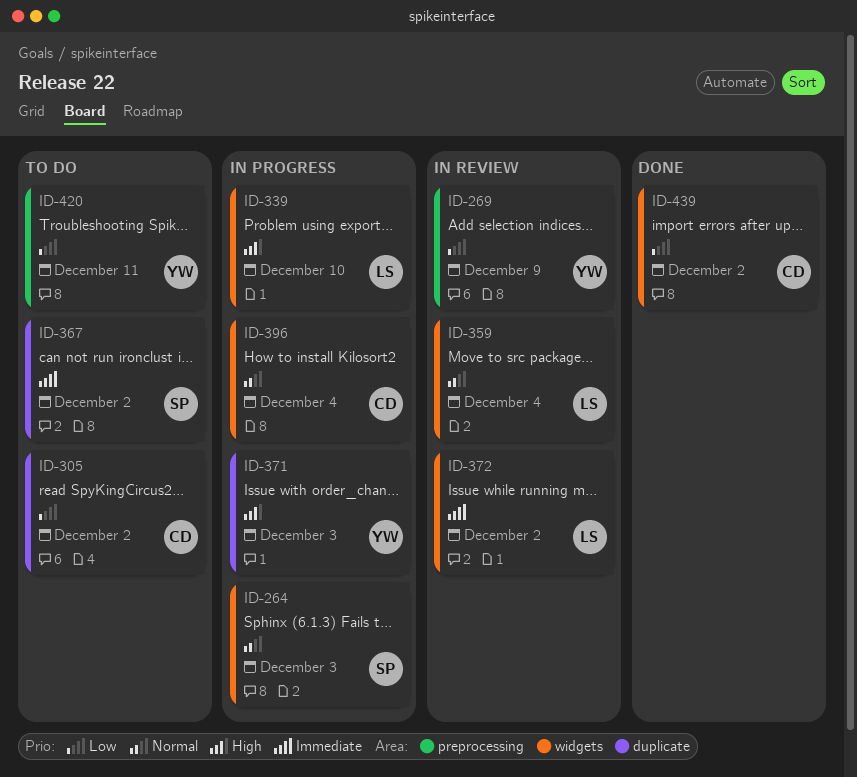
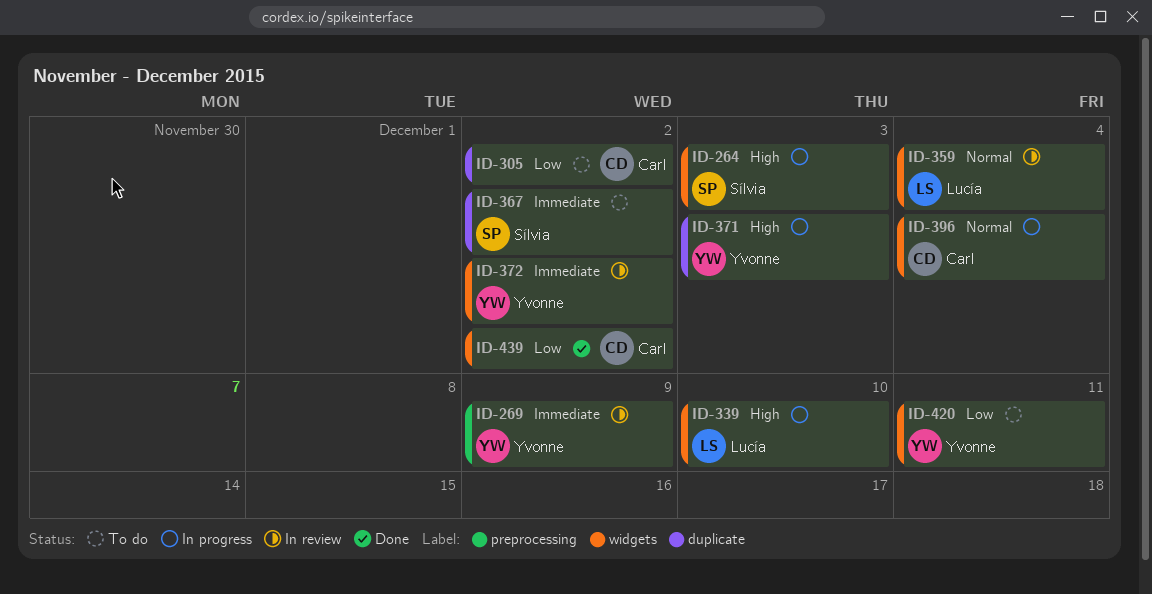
ID-264, priority: Normal -> High
ID-269, priority: Low -> Immediate
ID-372, owner: Lucía -> Yvonne
ID-420, label: preprocessing -> widgets

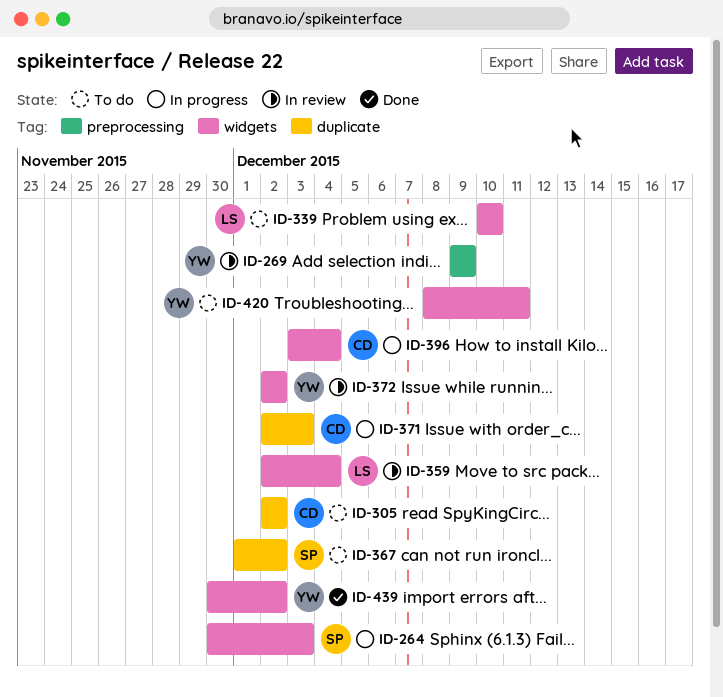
ID-339, status: In progress -> To do
ID-371, owner: Yvonne -> Carl
ID-439, owner: Carl -> Yvonne

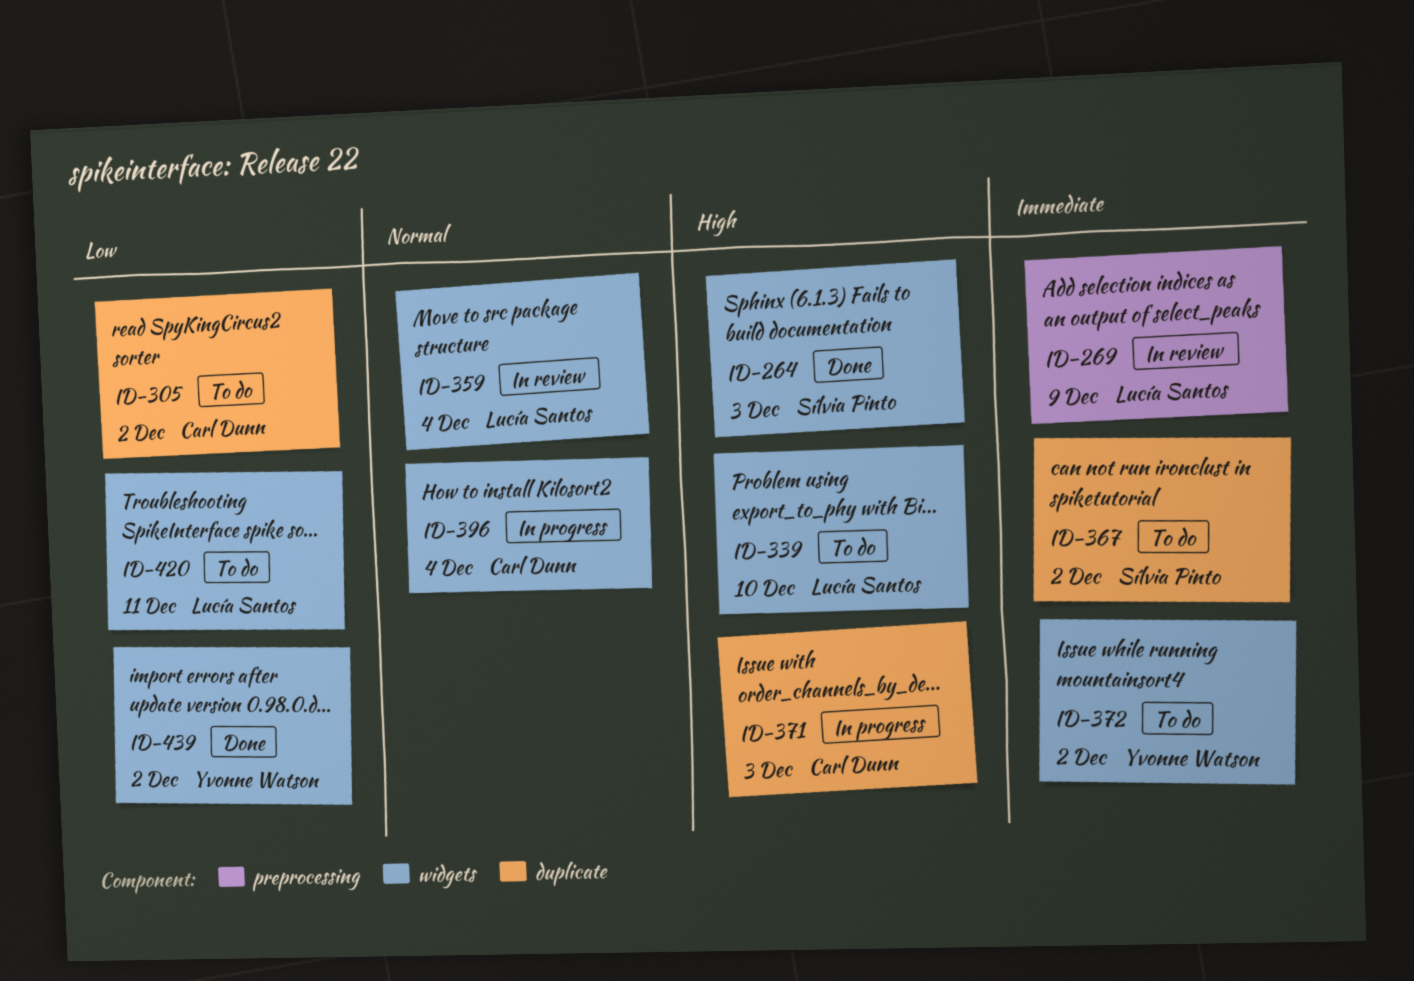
ID-264, status: In progress -> Done
ID-269, owner: Yvonne Watson -> Lucía Santos
ID-372, status: In review -> To do
ID-420, owner: Yvonne Watson -> Lucía Santos

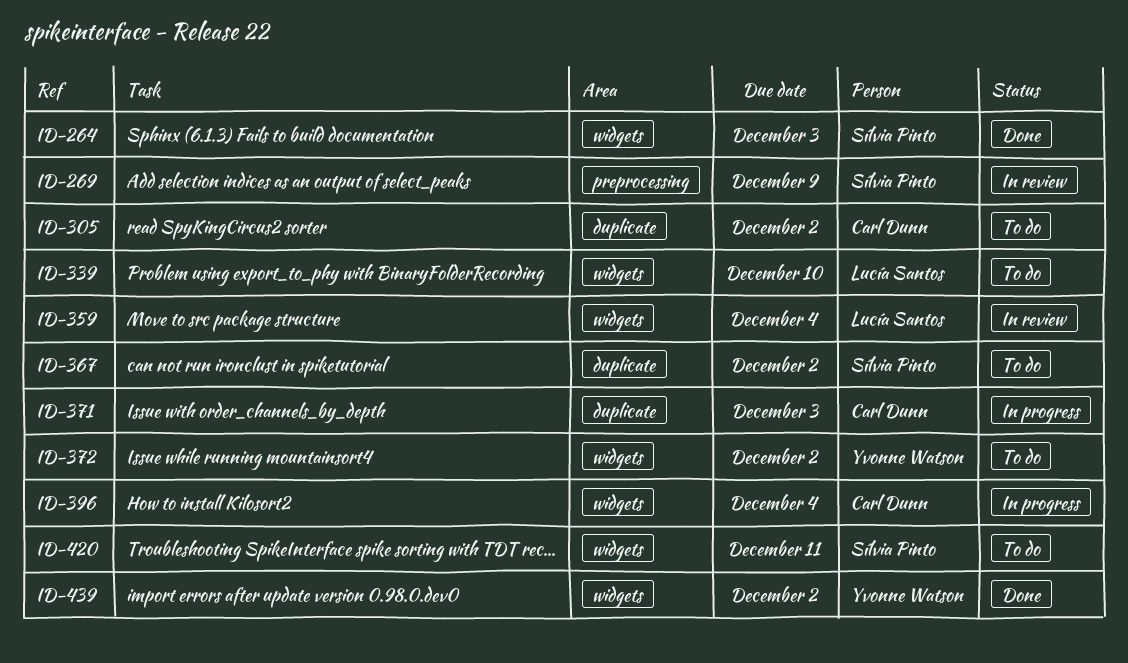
ID-269, owner: Lucía Santos -> Sílvia Pinto
ID-420, owner: Lucía Santos -> Sílvia Pinto

